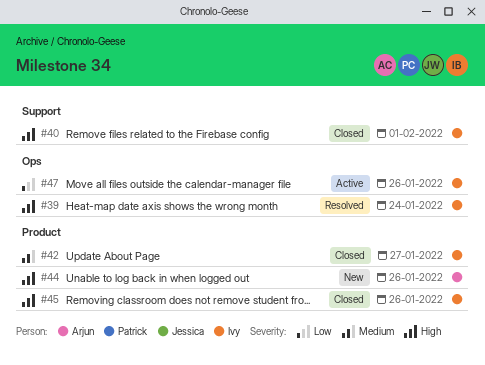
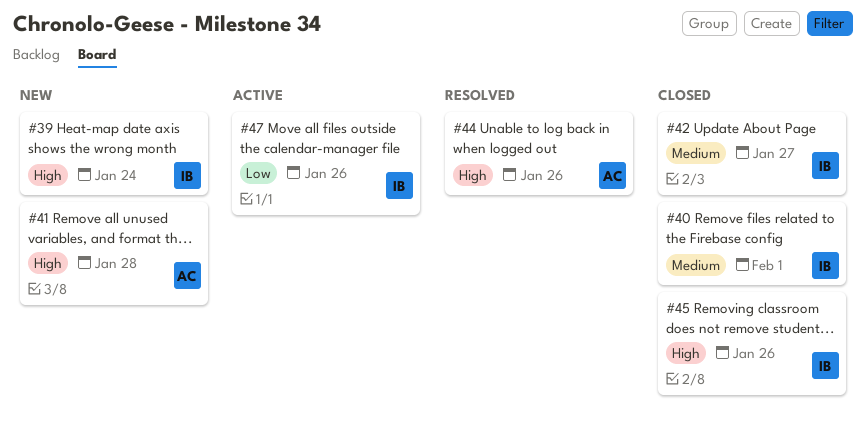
#39, status: Resolved -> New
#40, priority: High -> Medium
#41: none -> present
#44, status: New -> Resolved

